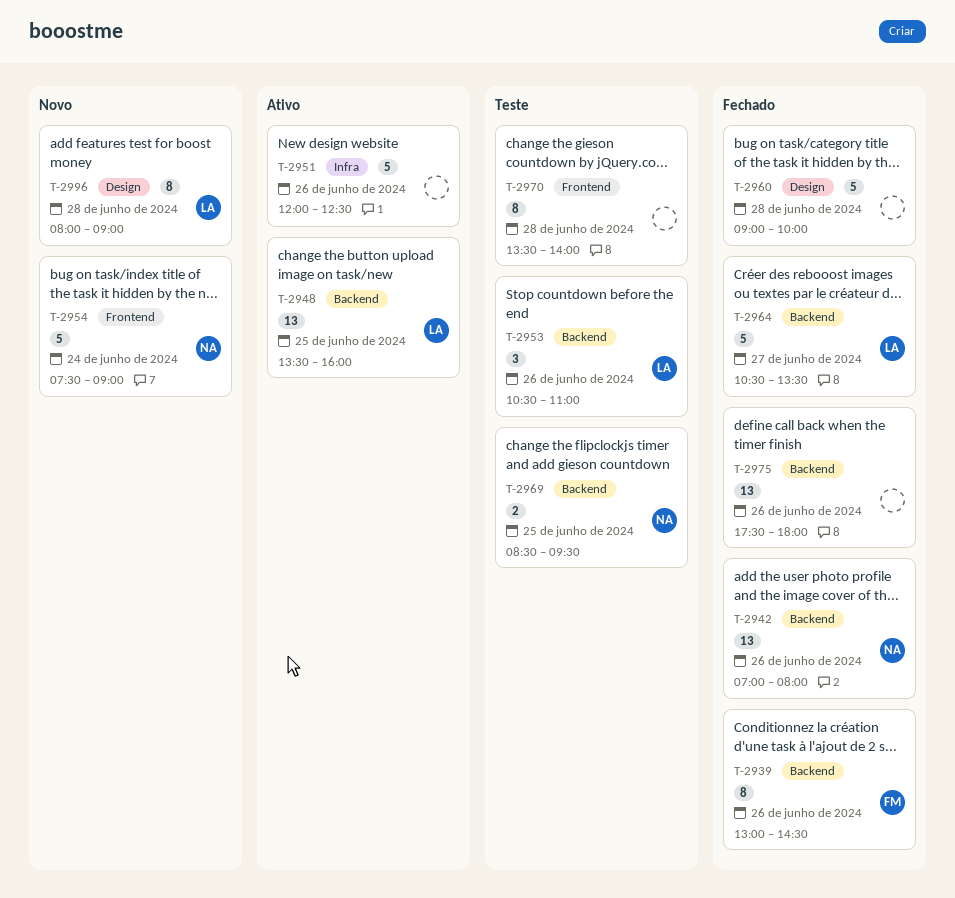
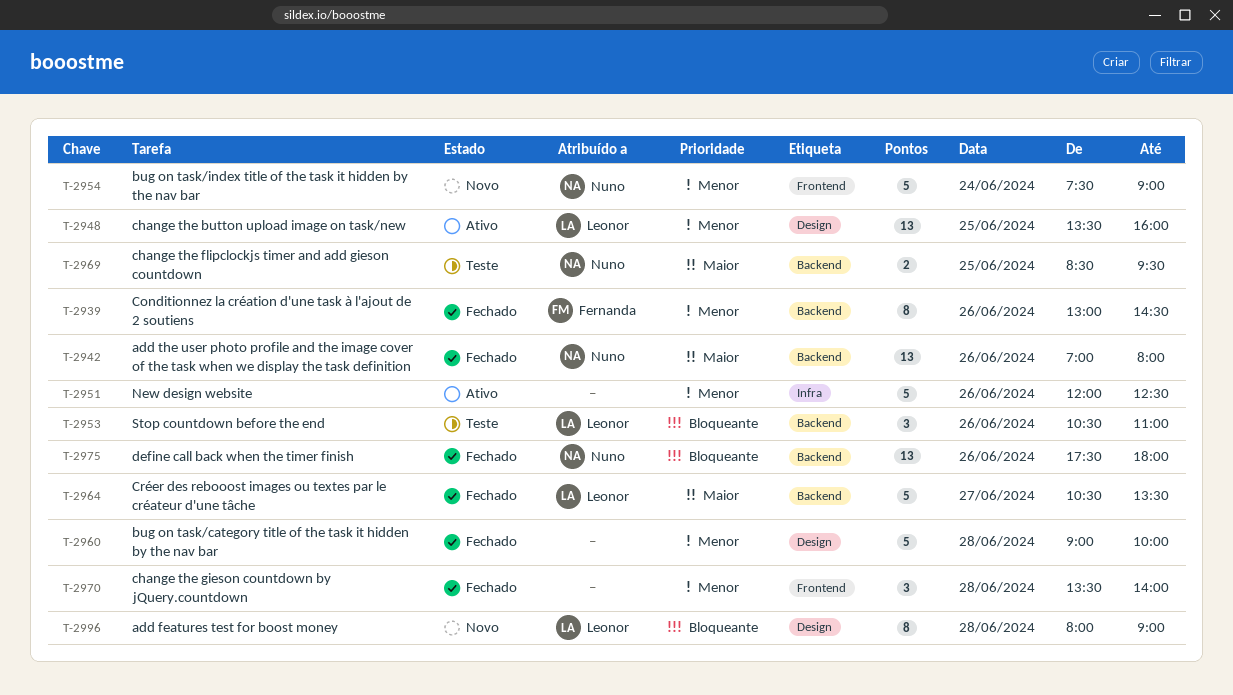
T-2948, label: Backend -> Design
T-2970, status: Teste -> Fechado
T-2970, estimate: 8 -> 3
T-2975, owner: none -> Nuno

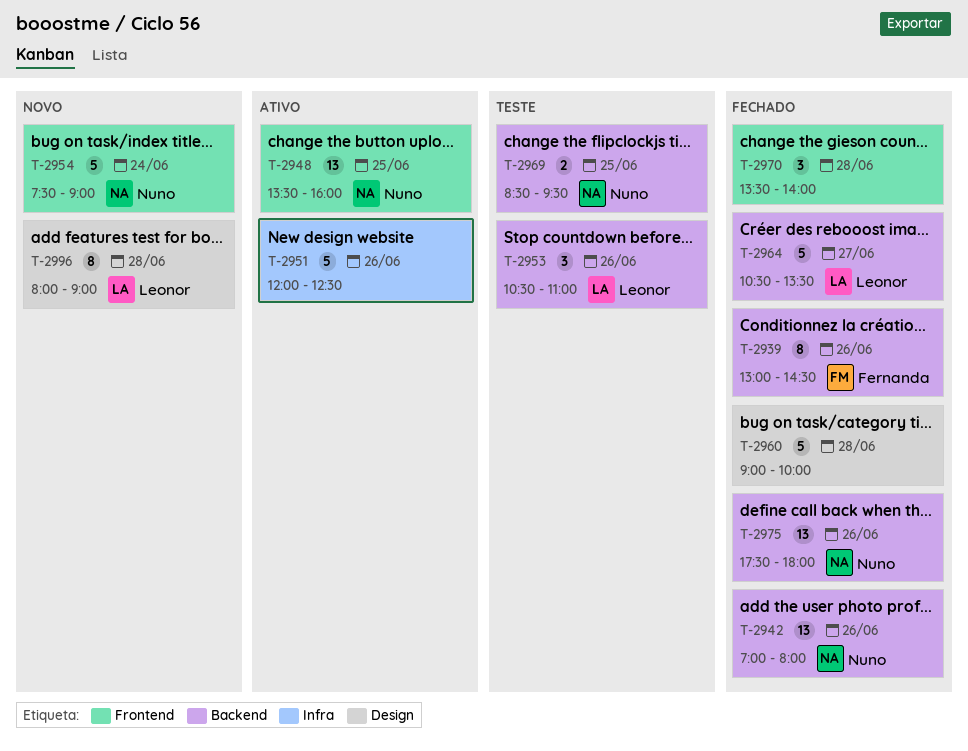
T-2948, owner: Leonor -> Nuno
T-2948, label: Design -> Frontend

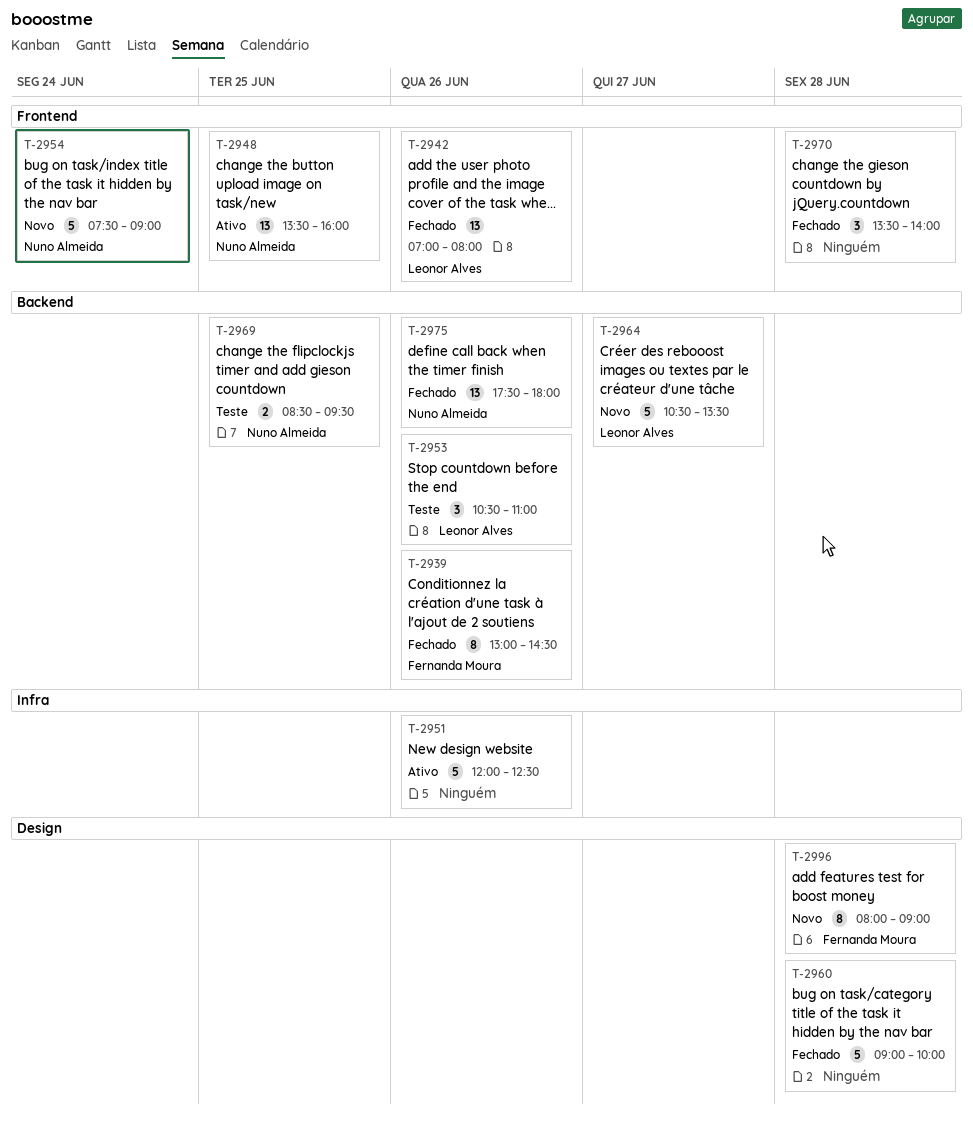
T-2942, owner: Nuno Almeida -> Leonor Alves
T-2942, label: Backend -> Frontend
T-2964, status: Fechado -> Novo
T-2996, owner: Leonor Alves -> Fernanda Moura

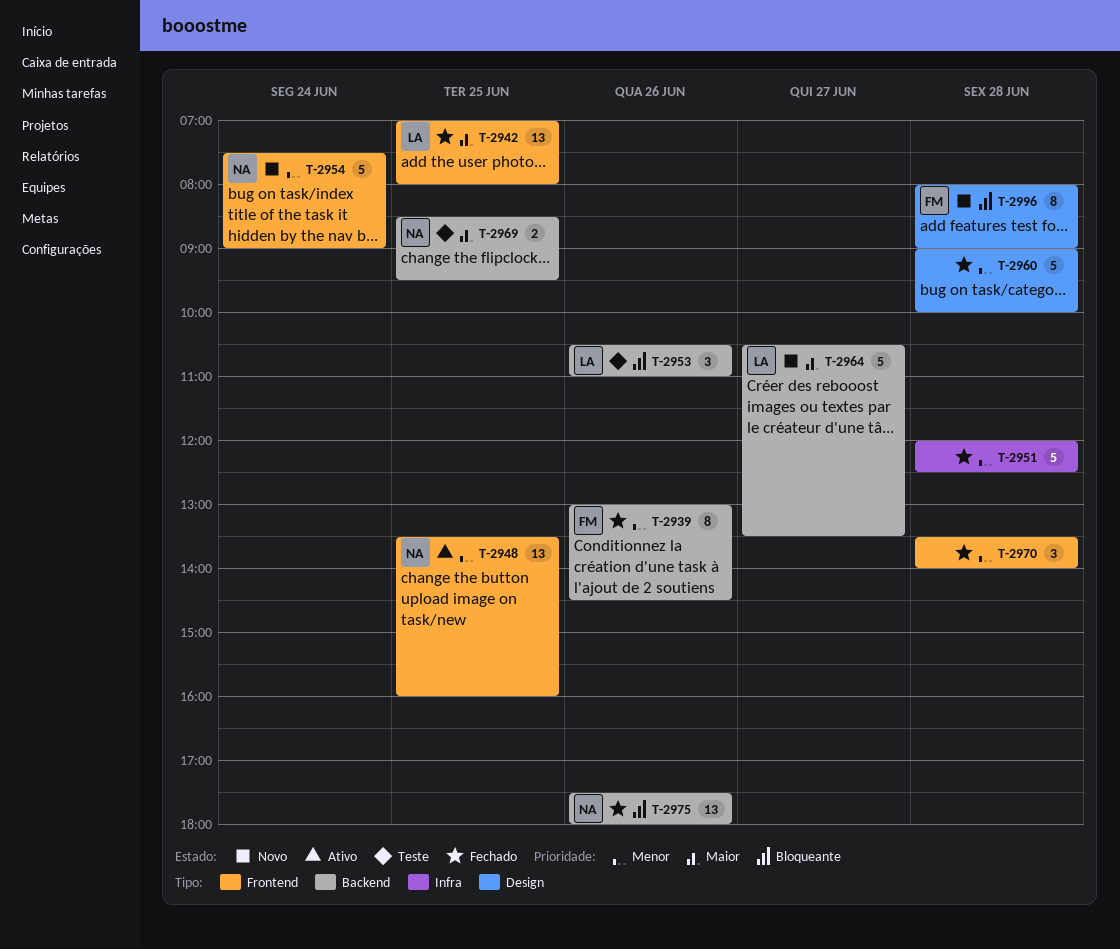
T-2942, day: Jun 26 -> Jun 25
T-2951, status: Ativo -> Fechado
T-2951, day: Jun 26 -> Jun 28

